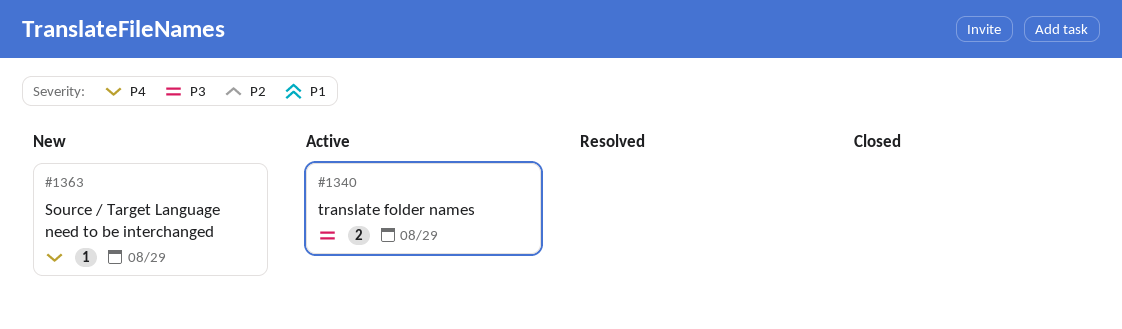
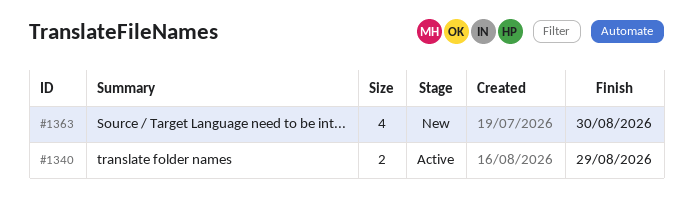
#1363, estimate: 1 -> 4
#1363, due: Aug 29 -> Aug 30

